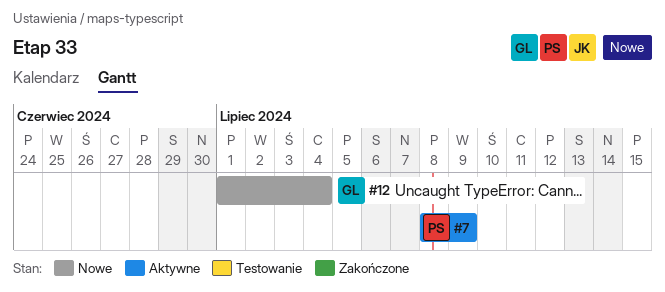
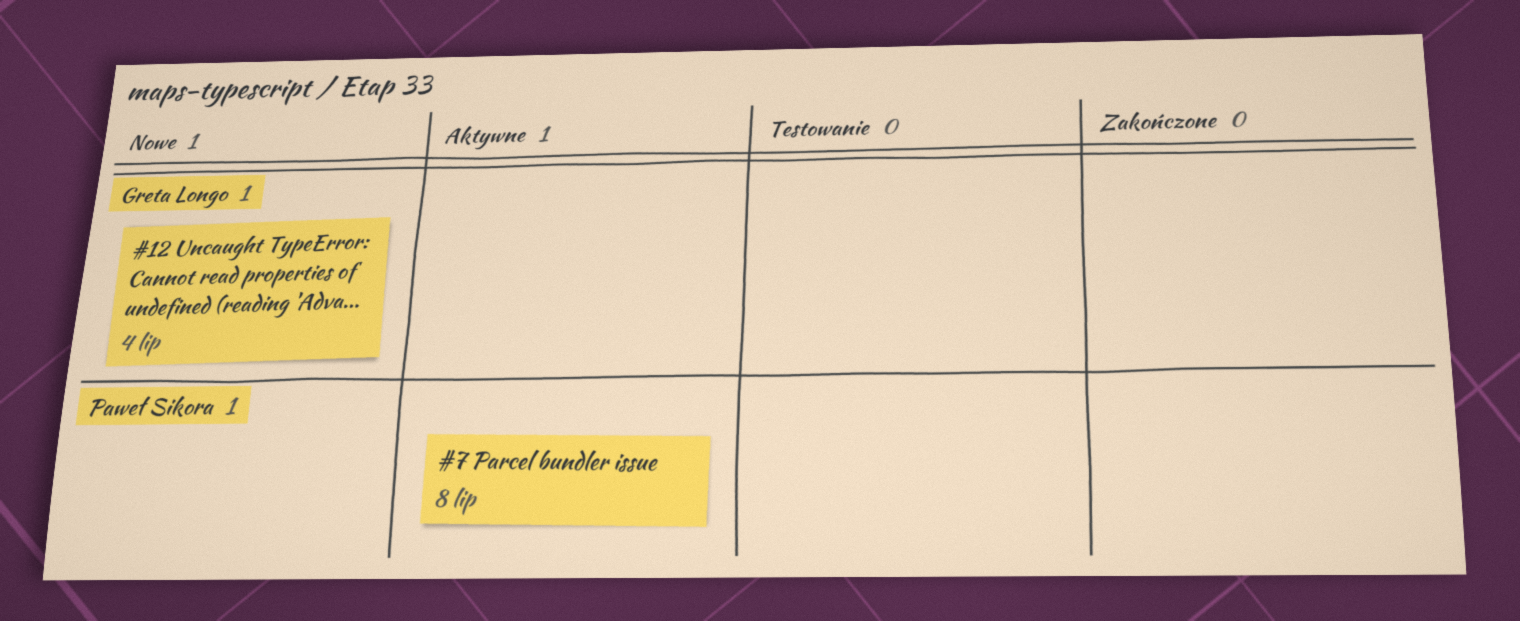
#7, due: Jul 9 -> Jul 8

